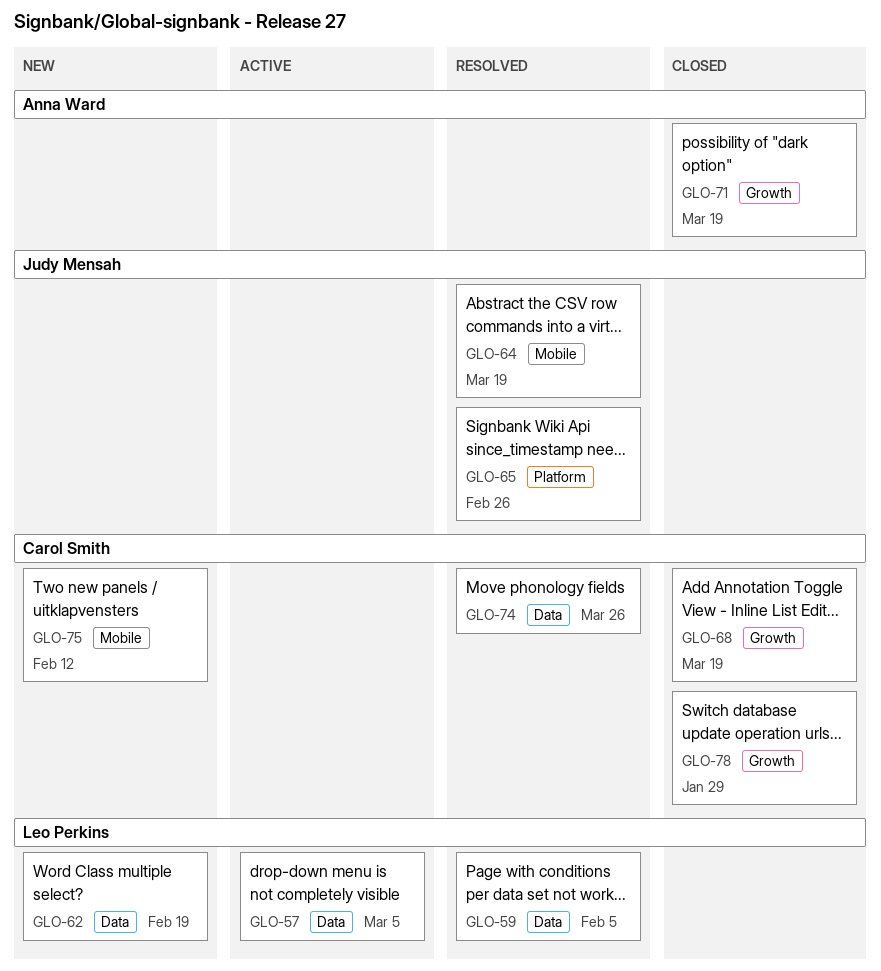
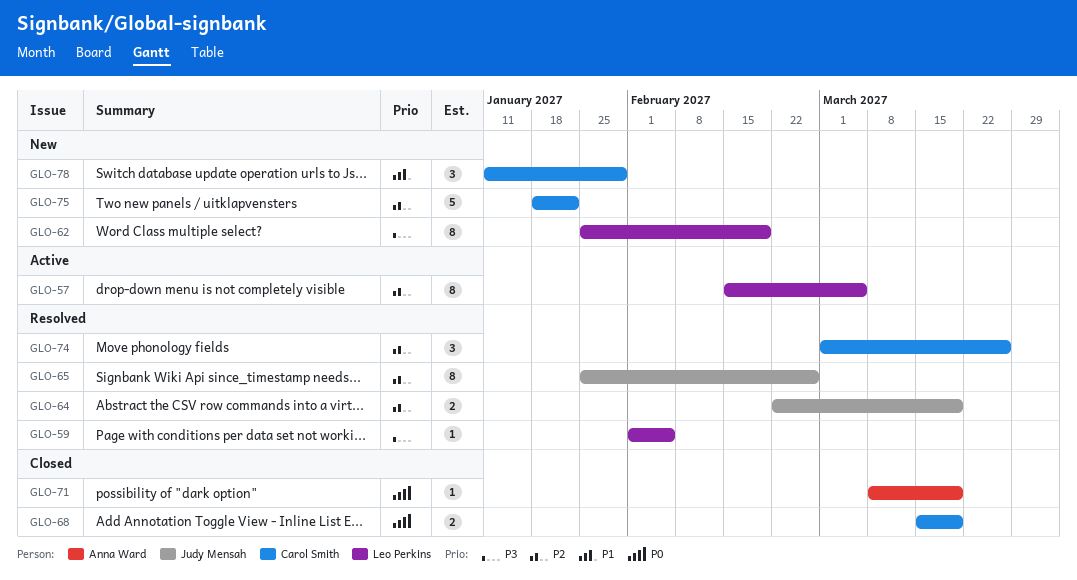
GLO-75, due: Feb 12 -> Jan 22
GLO-78, status: Closed -> New

